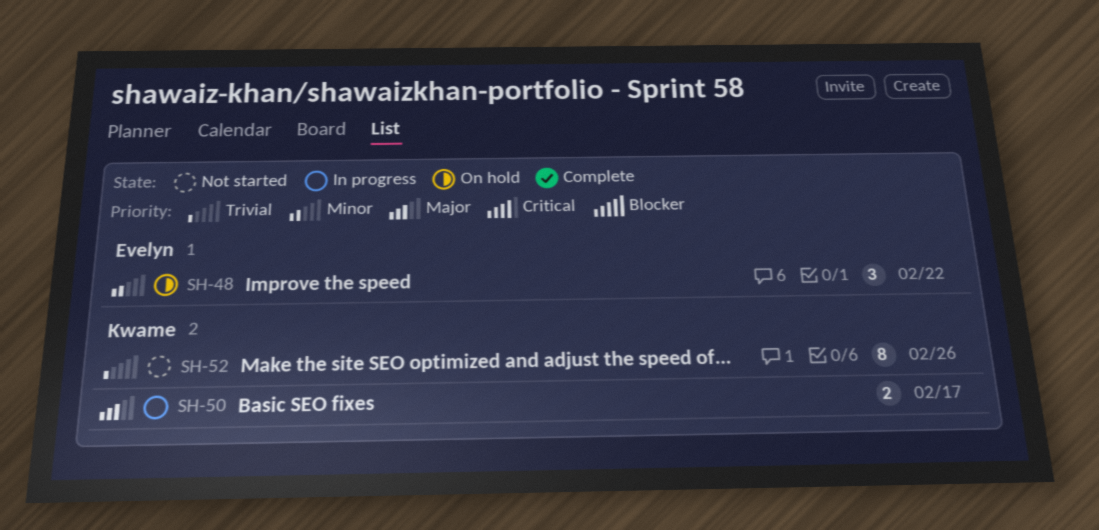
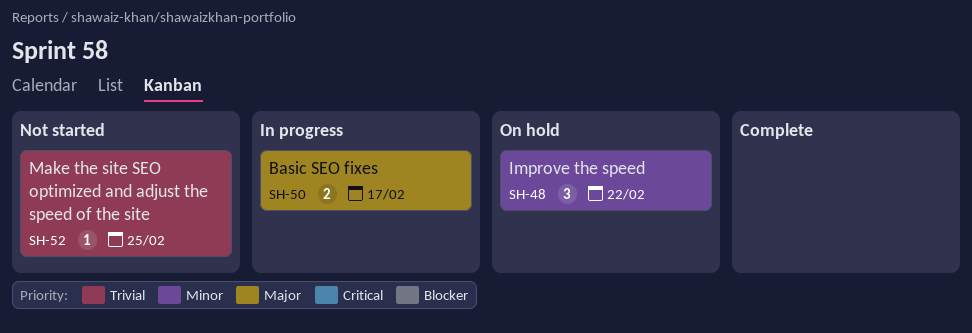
SH-52, estimate: 8 -> 1
SH-52, due: Feb 26 -> Feb 25

